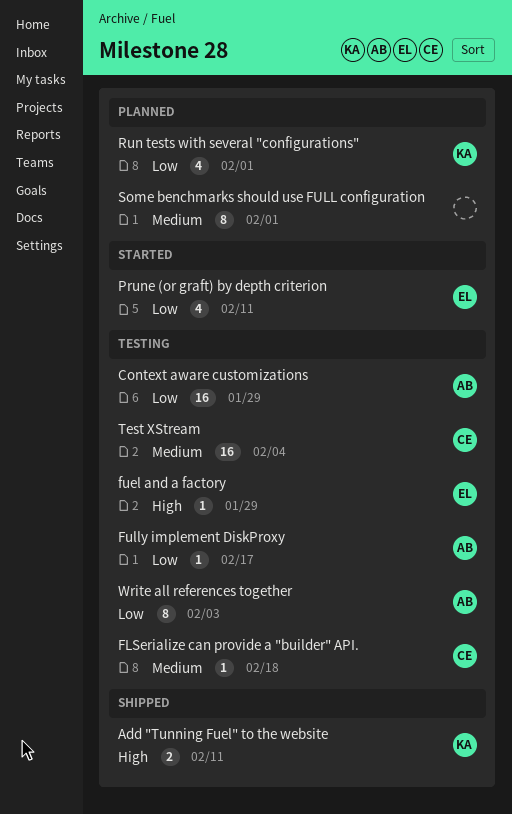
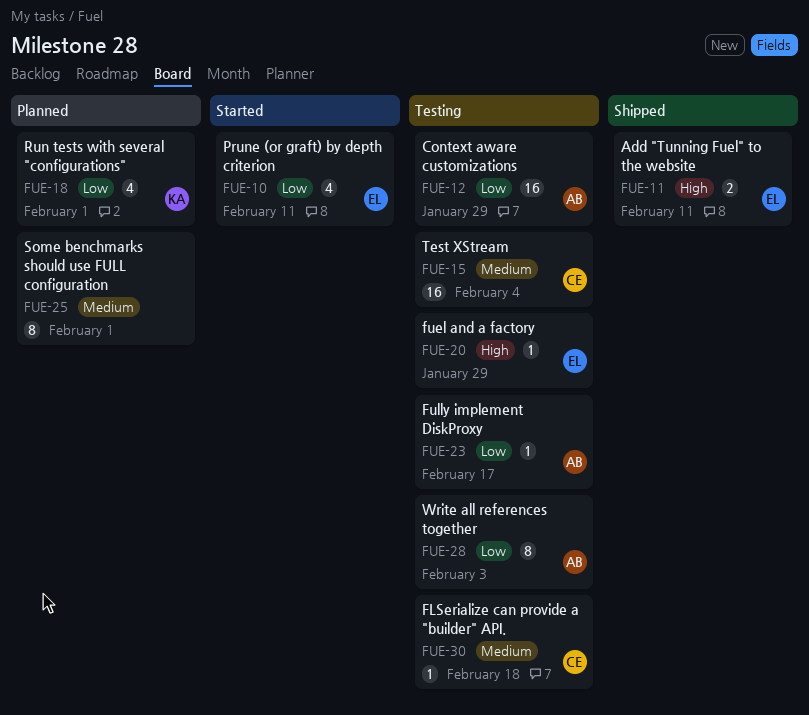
Add "Tunning Fuel" to the website, owner: KA -> EL

